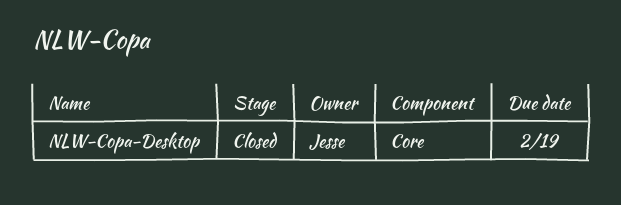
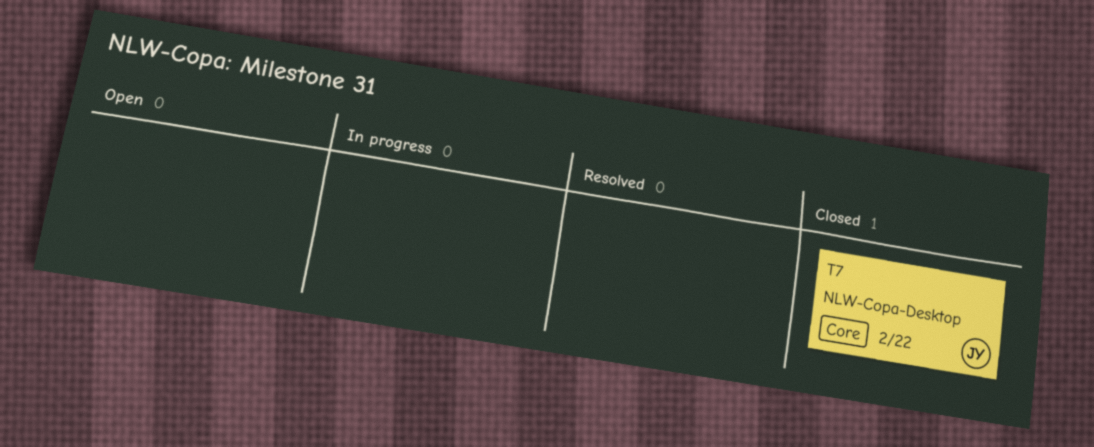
NLW-Copa-Desktop, due: Feb 19 -> Feb 22

